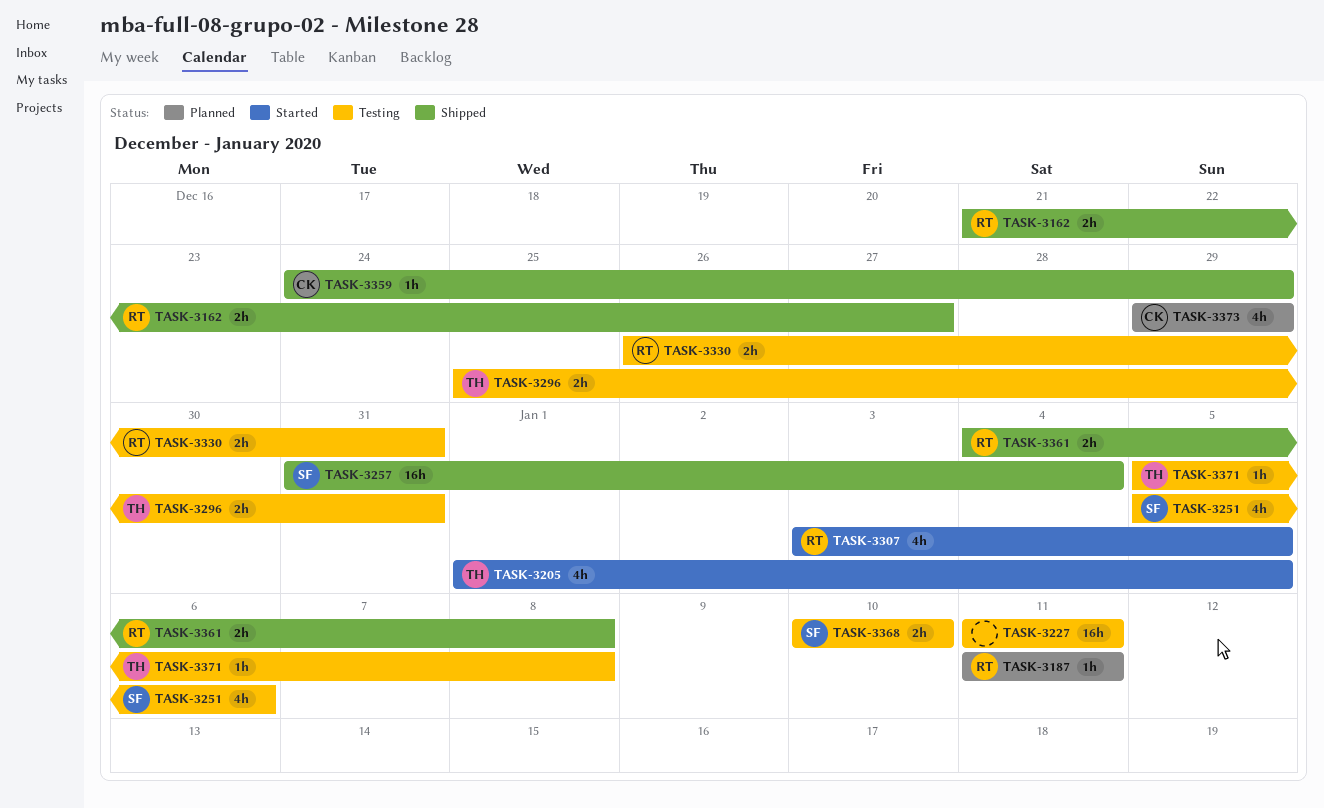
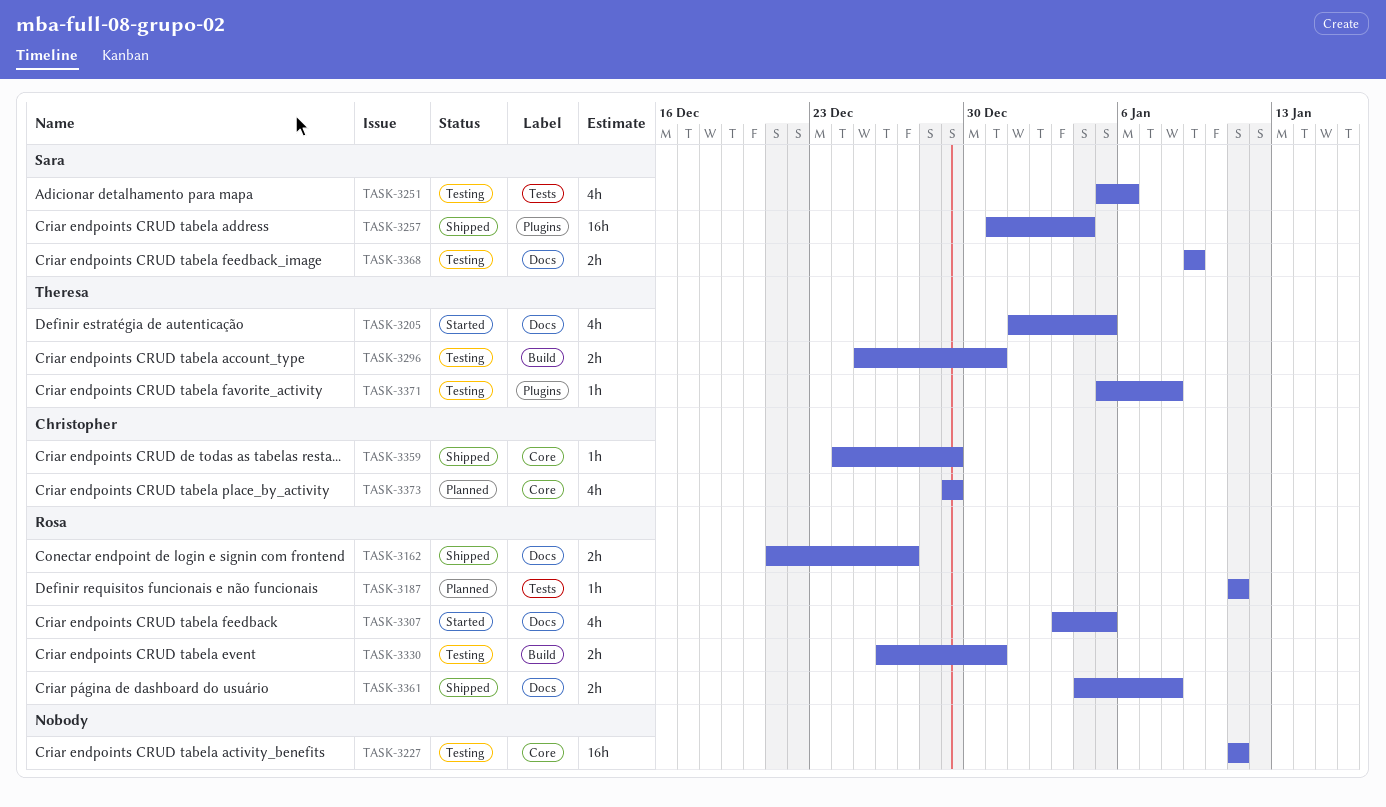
TASK-3368, start: Jan 10 -> Jan 9
TASK-3368, due: Jan 10 -> Jan 9

